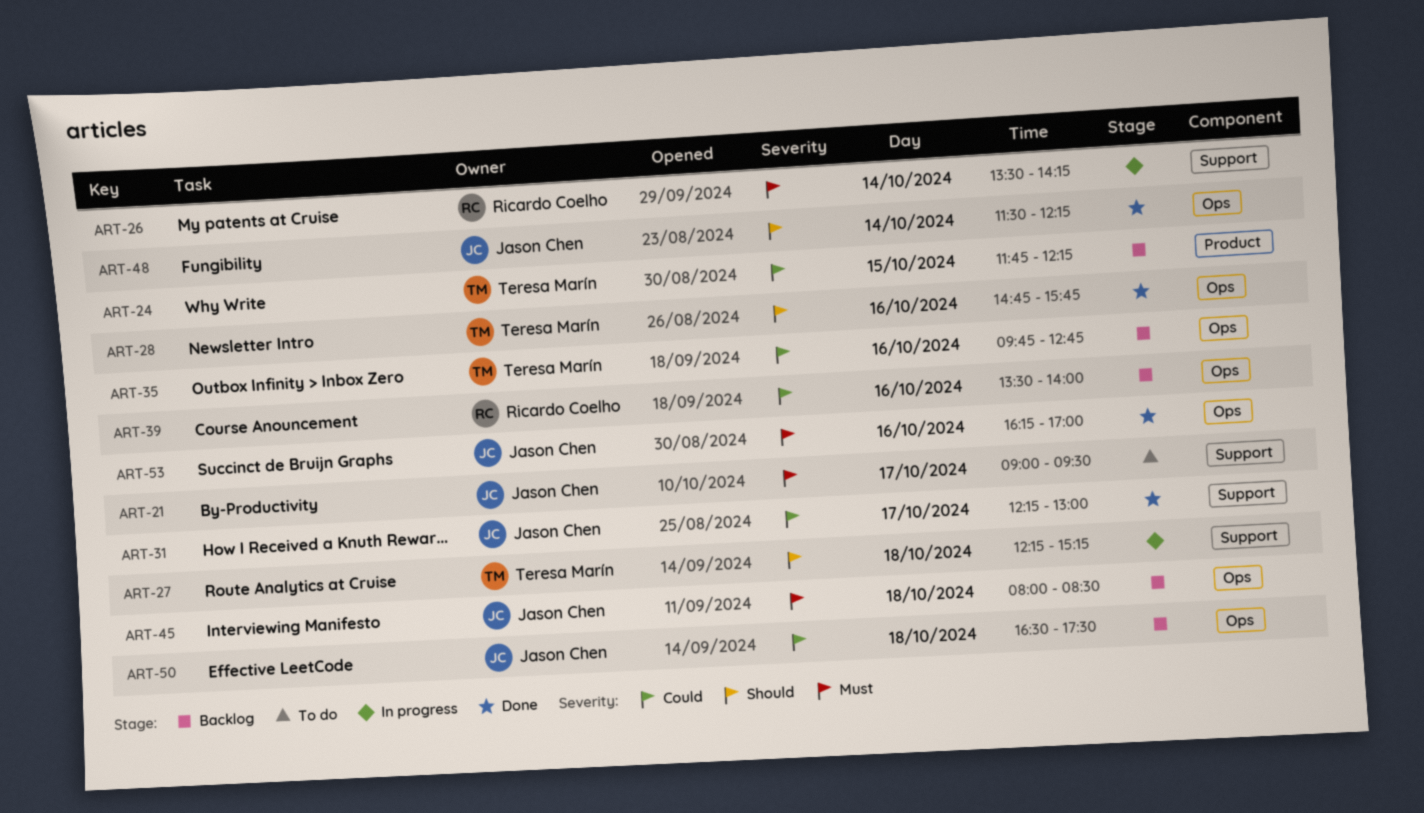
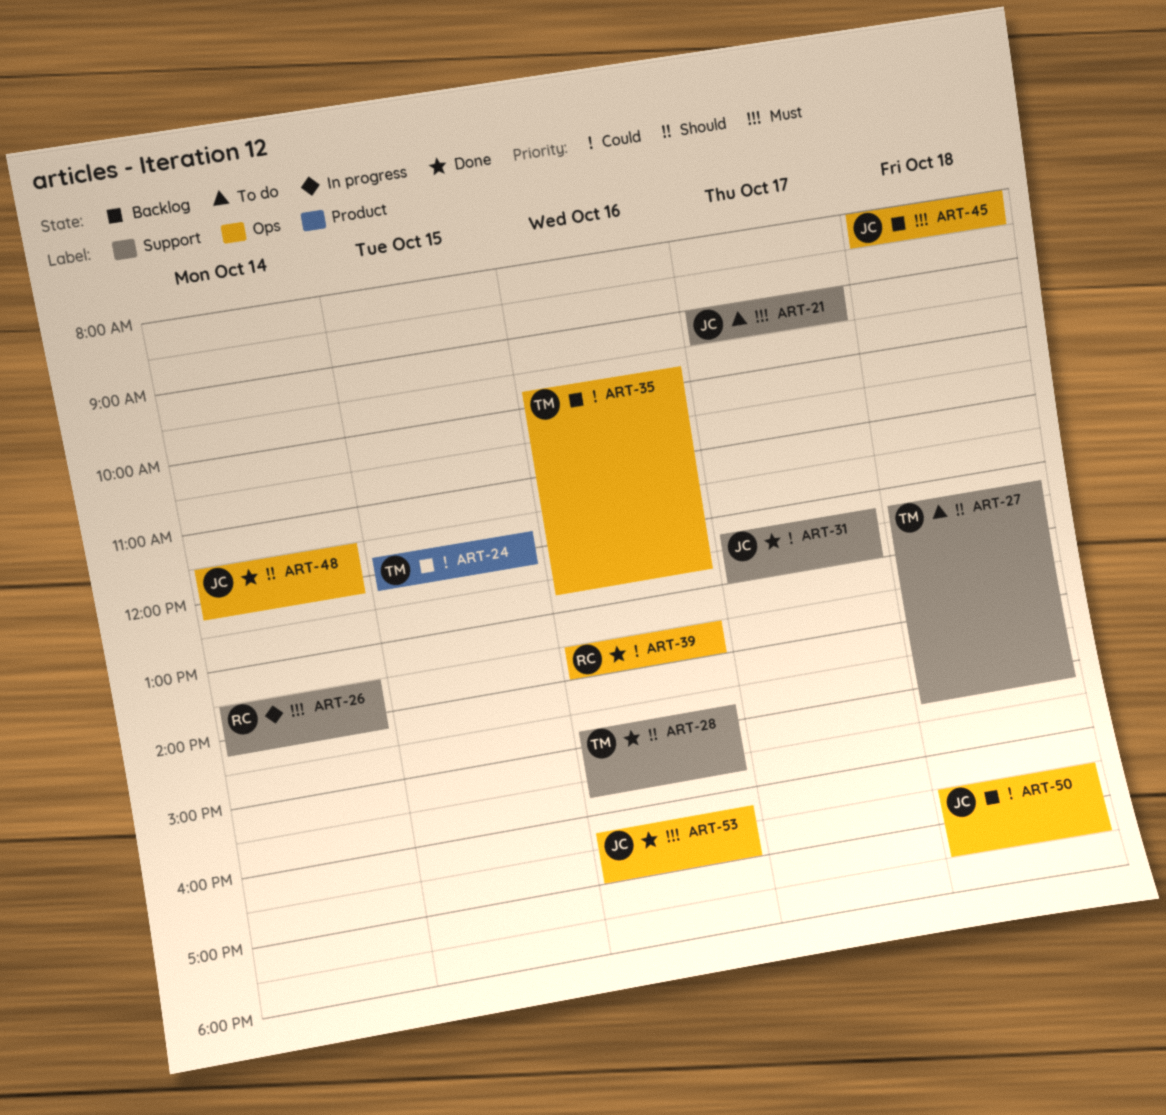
ART-27, status: In progress -> To do
ART-28, label: Ops -> Support
ART-39, status: Backlog -> Done

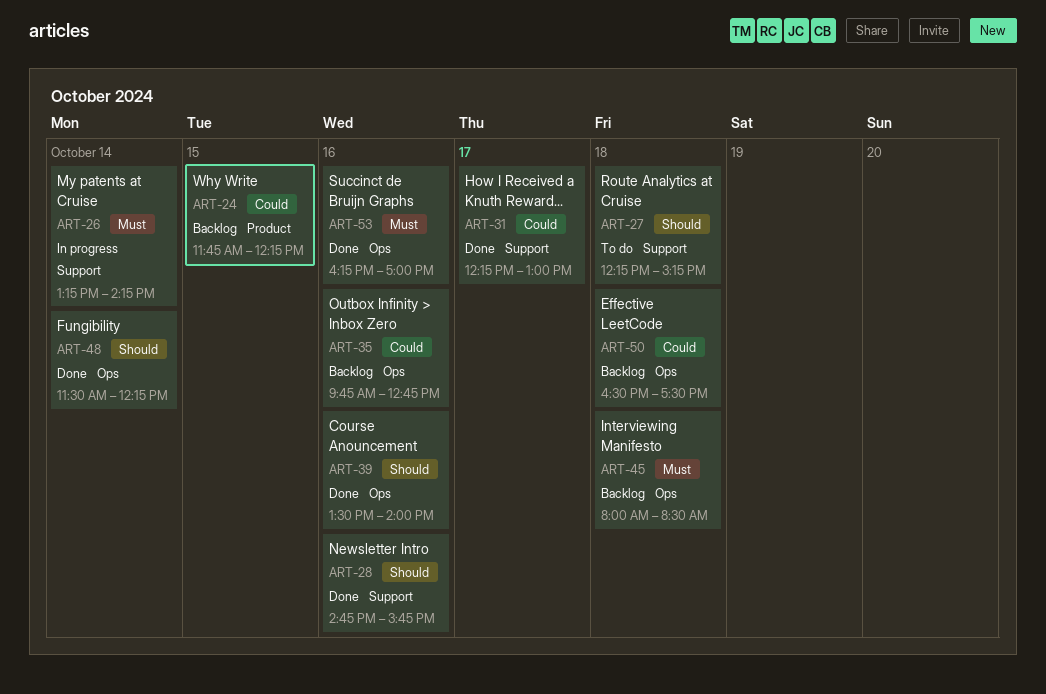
ART-21: present -> none
ART-26, begins: 13:30 -> 13:15
ART-39, priority: Could -> Should

